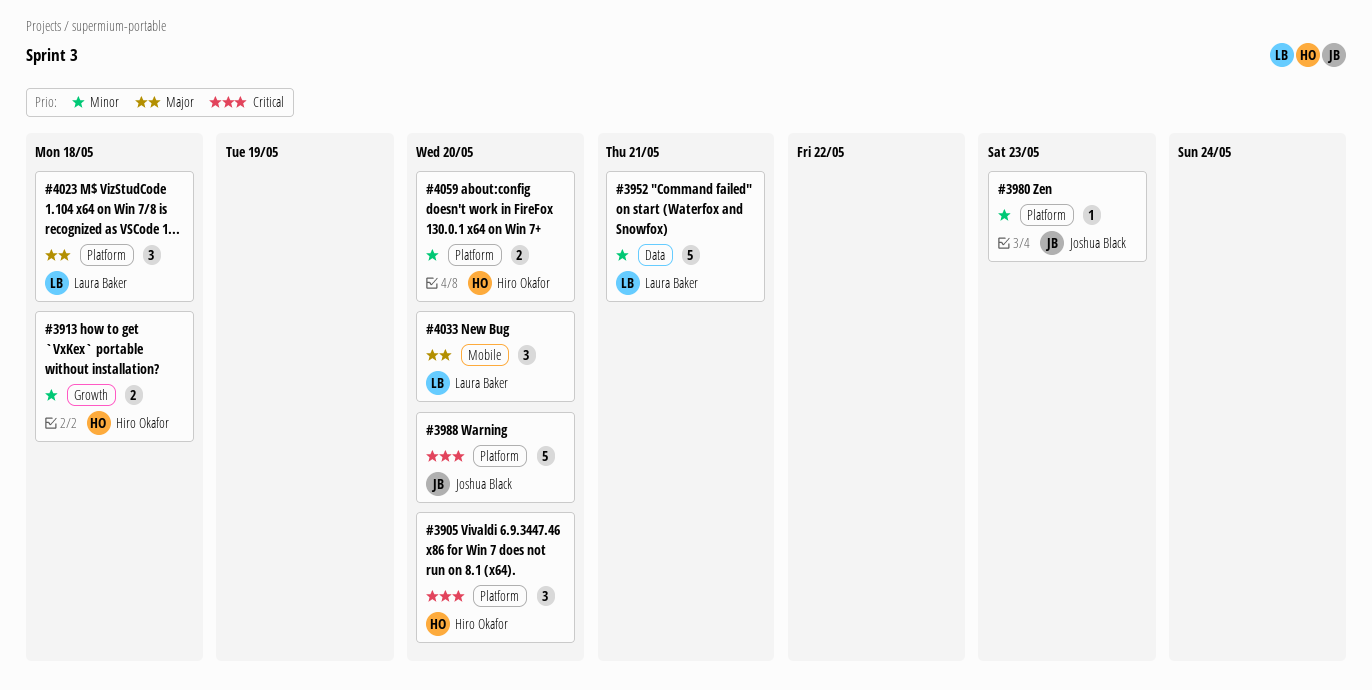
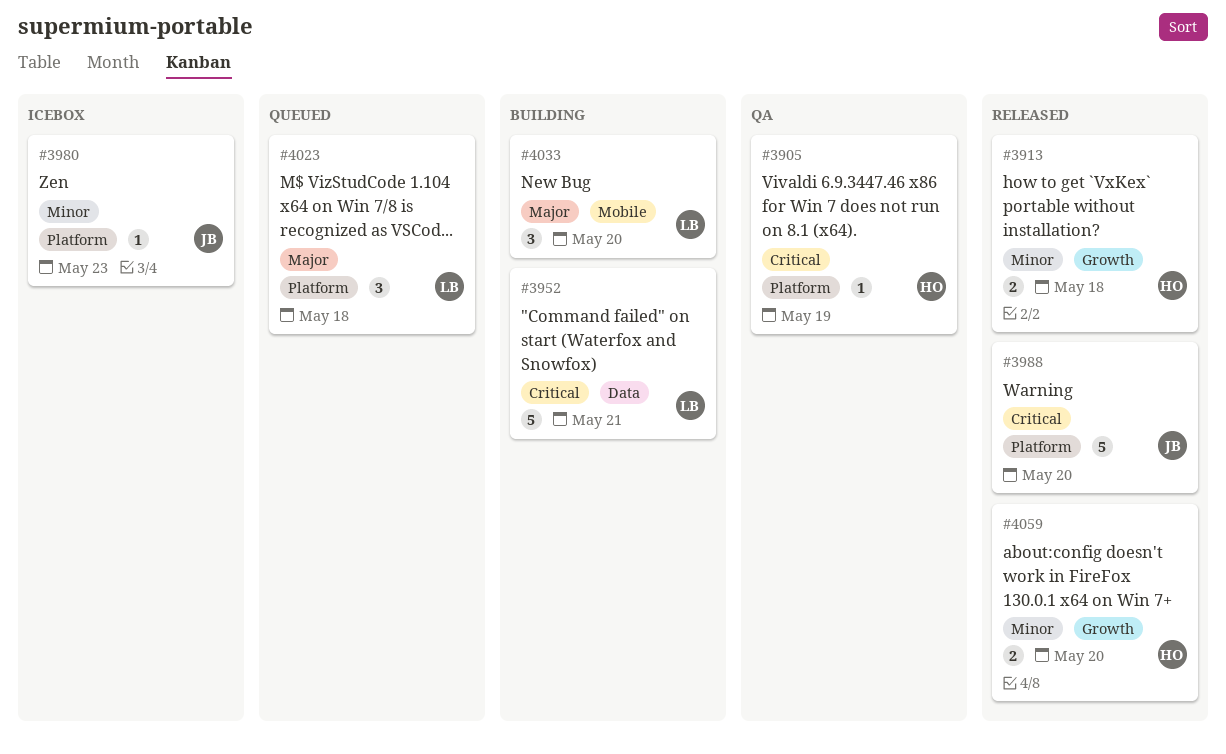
#3905, estimate: 3 -> 1
#3905, due: May 20 -> May 19
#3952, priority: Minor -> Critical
#4059, label: Platform -> Growth

